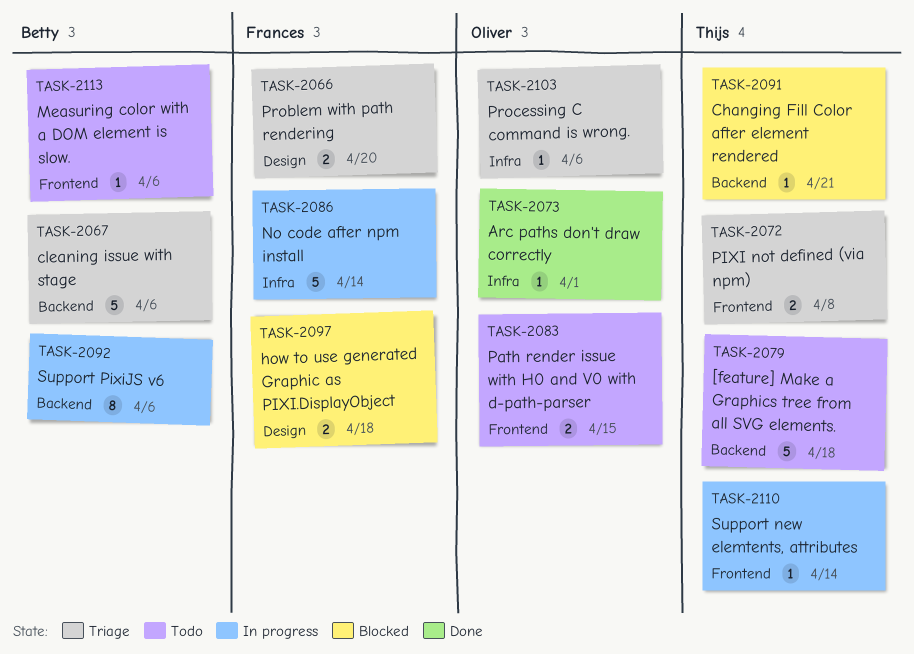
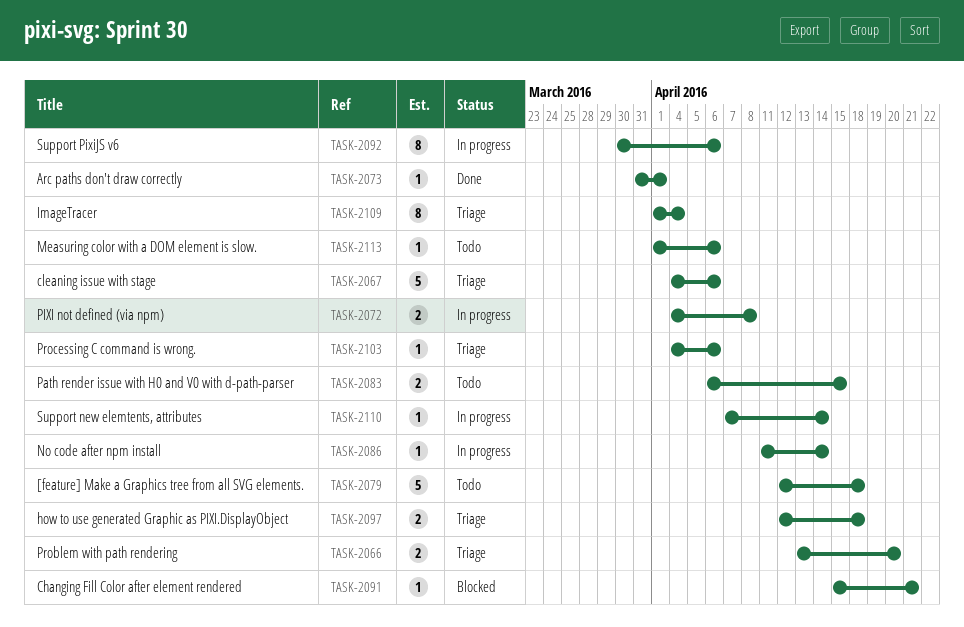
TASK-2072, status: Triage -> In progress
TASK-2086, estimate: 5 -> 1
TASK-2097, status: Blocked -> Triage
TASK-2109: none -> present

